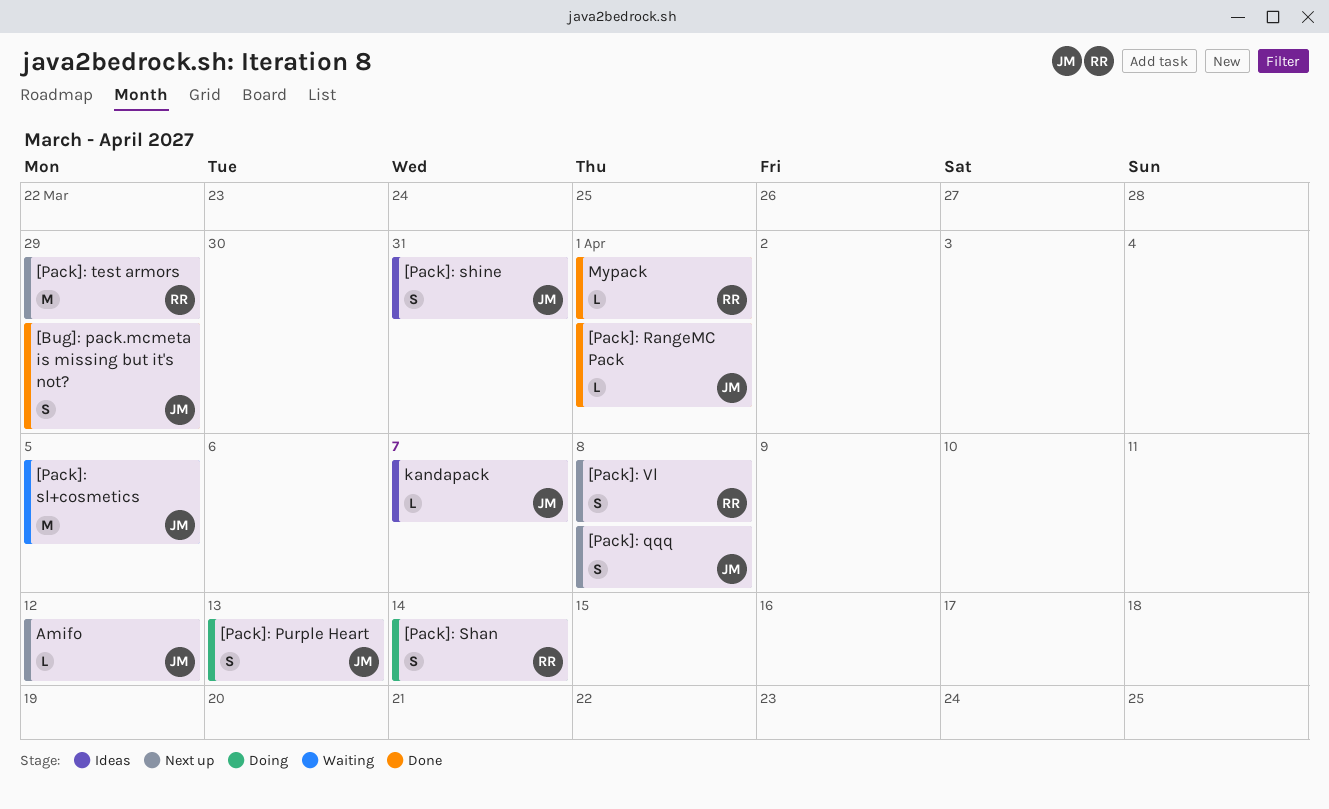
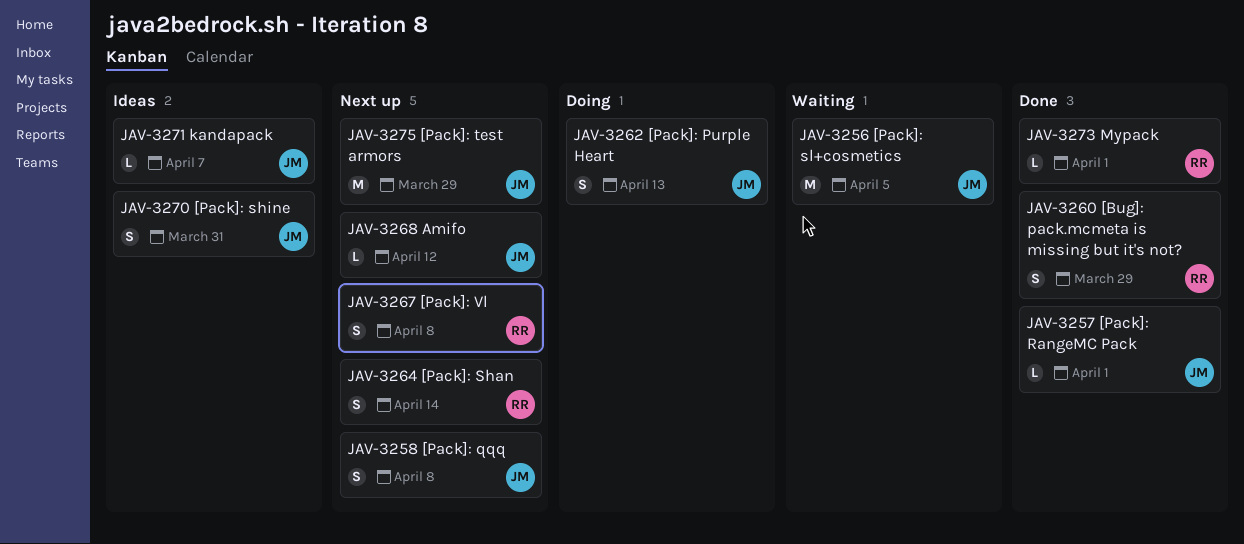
[Bug]: pack.mcmeta is missing but it's not?, owner: JM -> RR
[Pack]: Shan, status: Doing -> Next up
[Pack]: test armors, owner: RR -> JM

